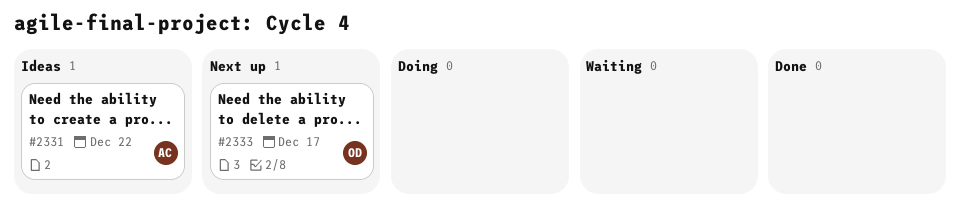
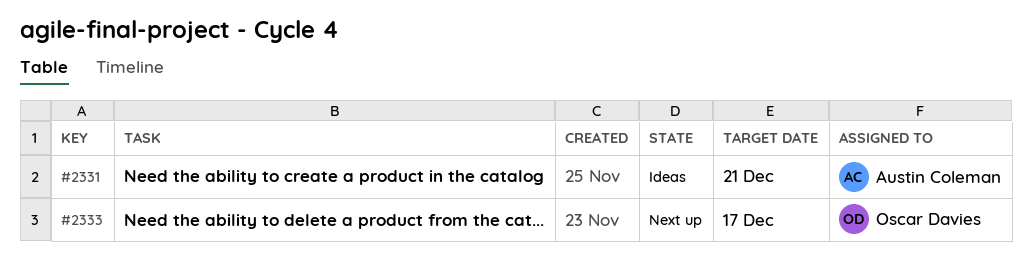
#2331, due: Dec 22 -> Dec 21

